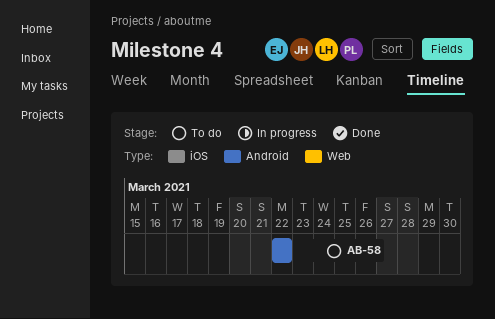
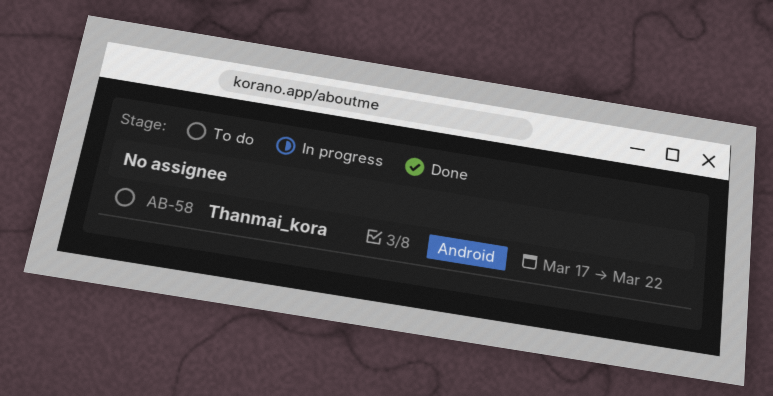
AB-58, start: Mar 22 -> Mar 17

